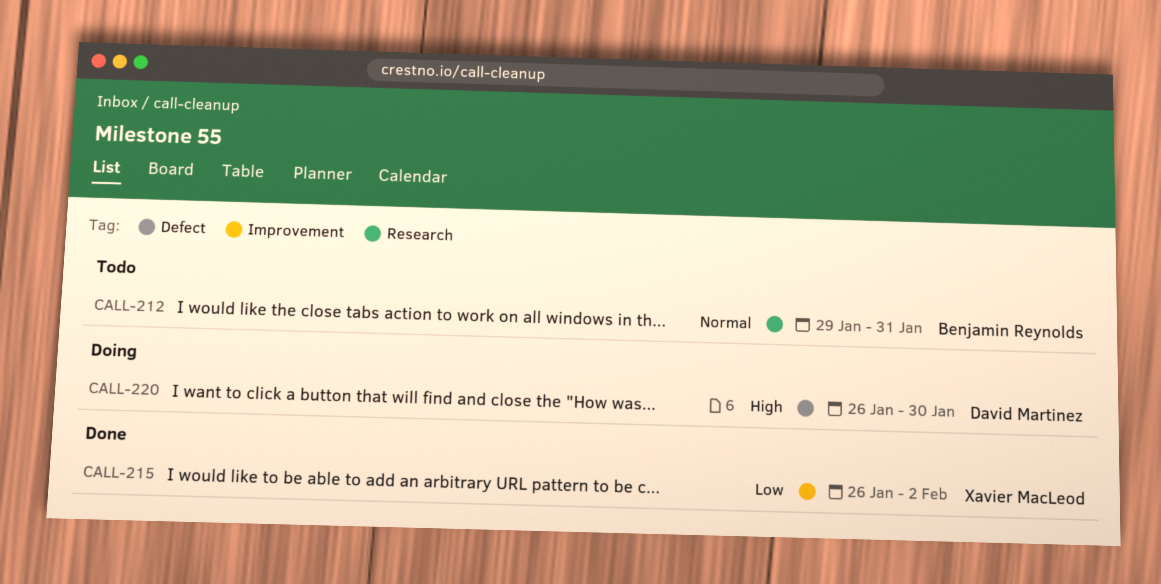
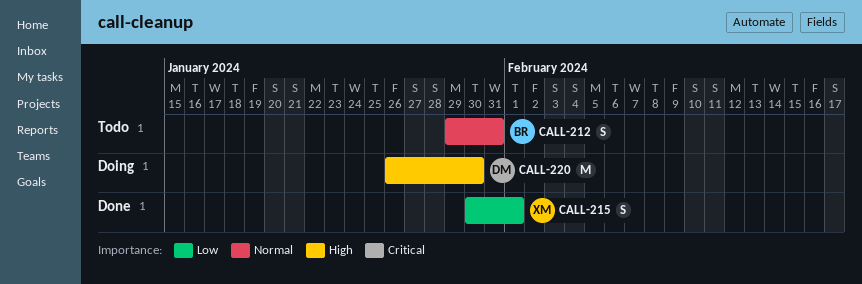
CALL-215, start: Jan 26 -> Jan 30
CALL-215, due: Feb 2 -> Feb 1

